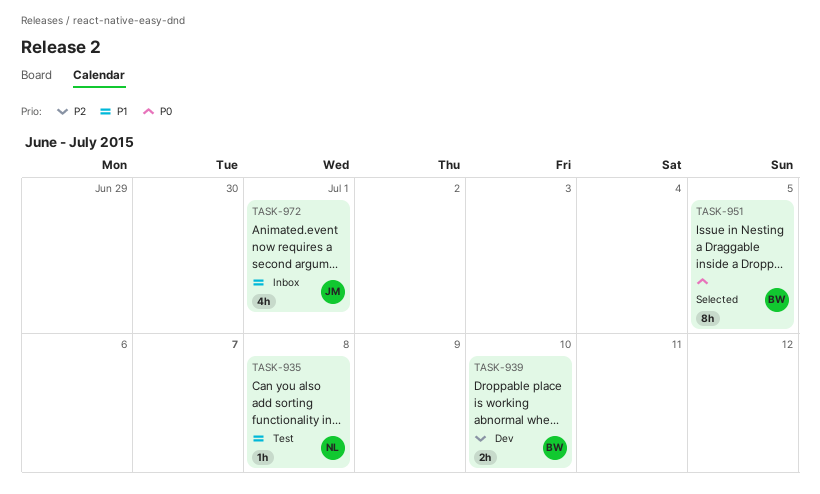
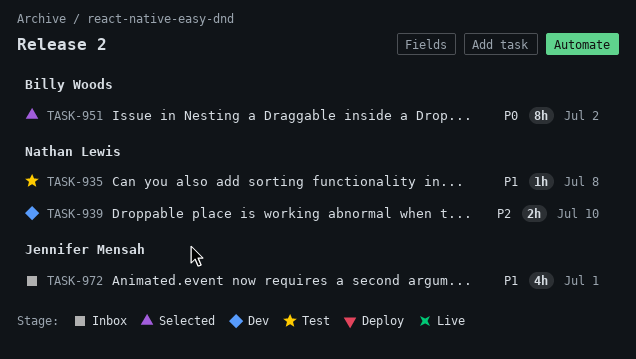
TASK-939, owner: Billy Woods -> Nathan Lewis
TASK-951, due: Jul 5 -> Jul 2

